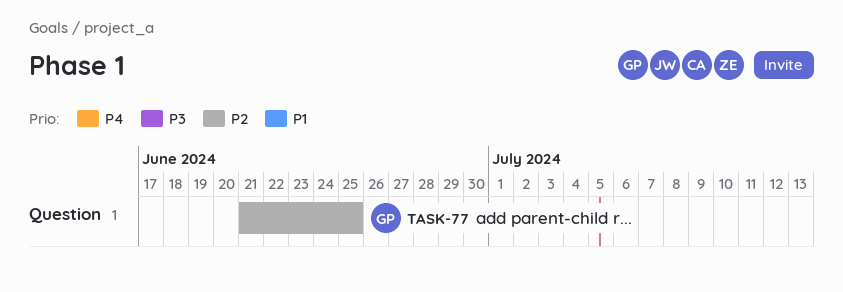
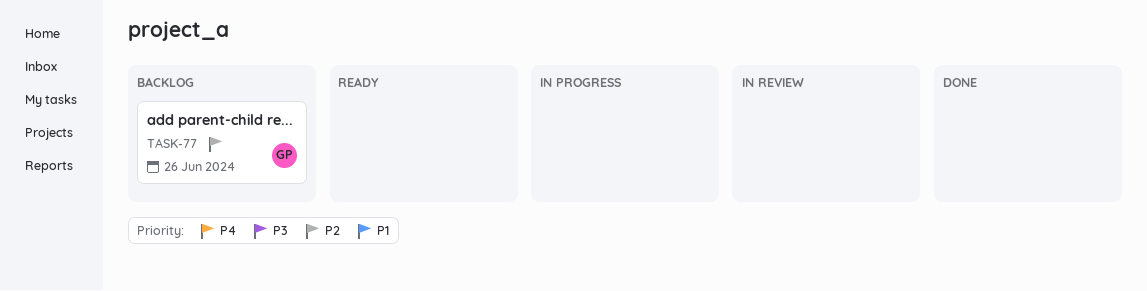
TASK-77, due: Jun 25 -> Jun 26

